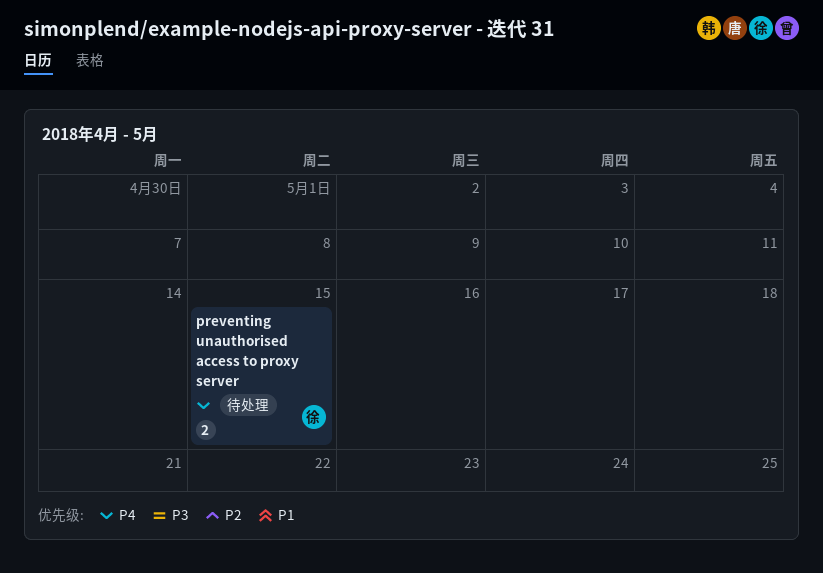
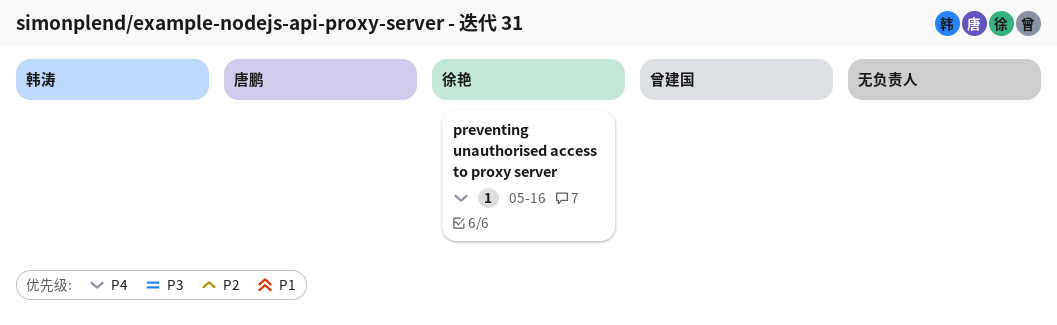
preventing unauthorised access to proxy server, estimate: 2 -> 1
preventing unauthorised access to proxy server, due: May 15 -> May 16

